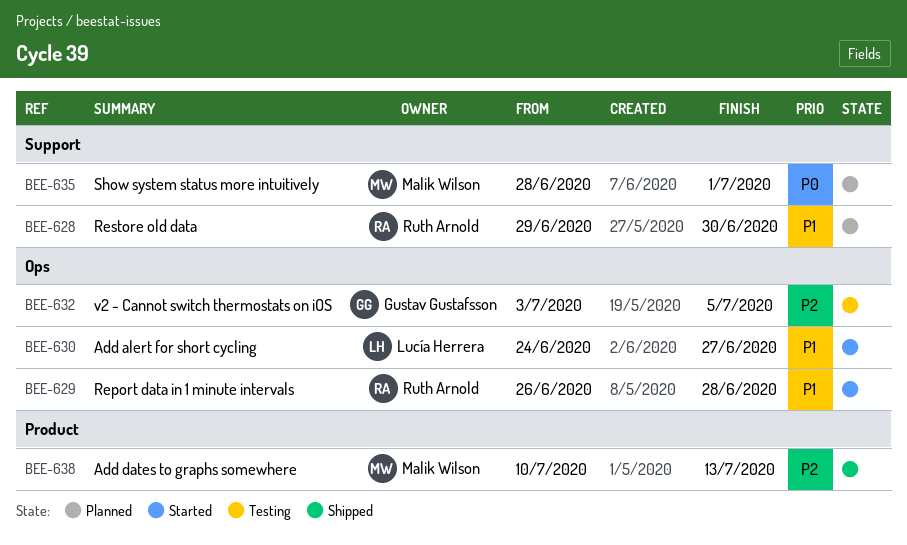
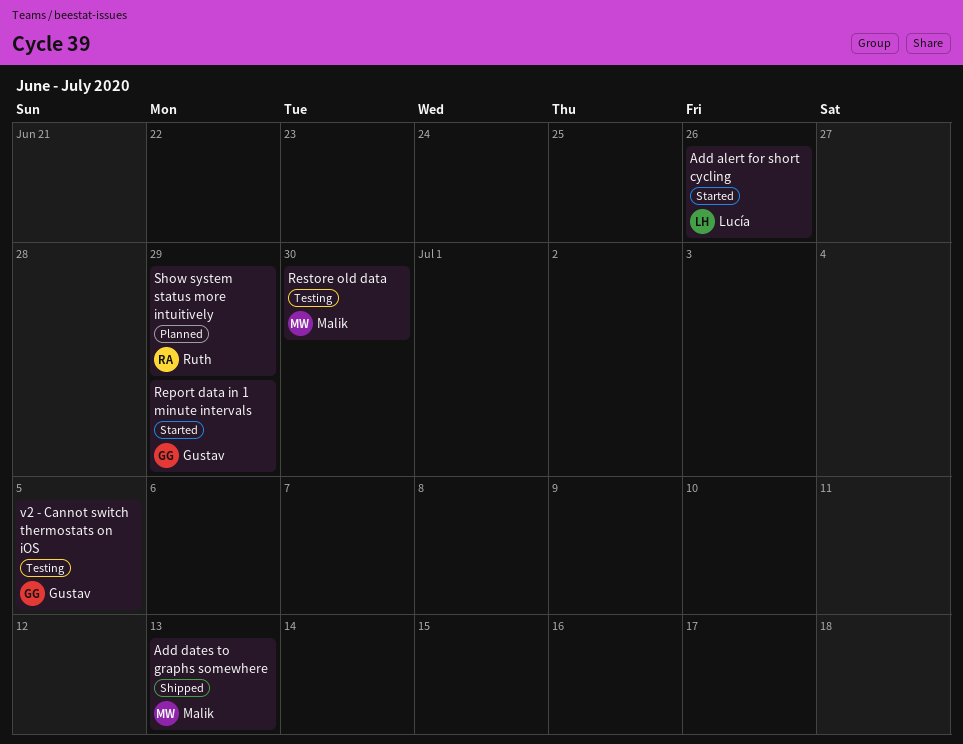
Add alert for short cycling, due: Jun 27 -> Jun 26
Report data in 1 minute intervals, owner: Ruth Arnold -> Gustav Gustafsson
Report data in 1 minute intervals, due: Jun 28 -> Jun 29
Restore old data, status: Planned -> Testing
Restore old data, owner: Ruth Arnold -> Malik Wilson
Show system status more intuitively, owner: Malik Wilson -> Ruth Arnold
Show system status more intuitively, due: Jul 1 -> Jun 29

